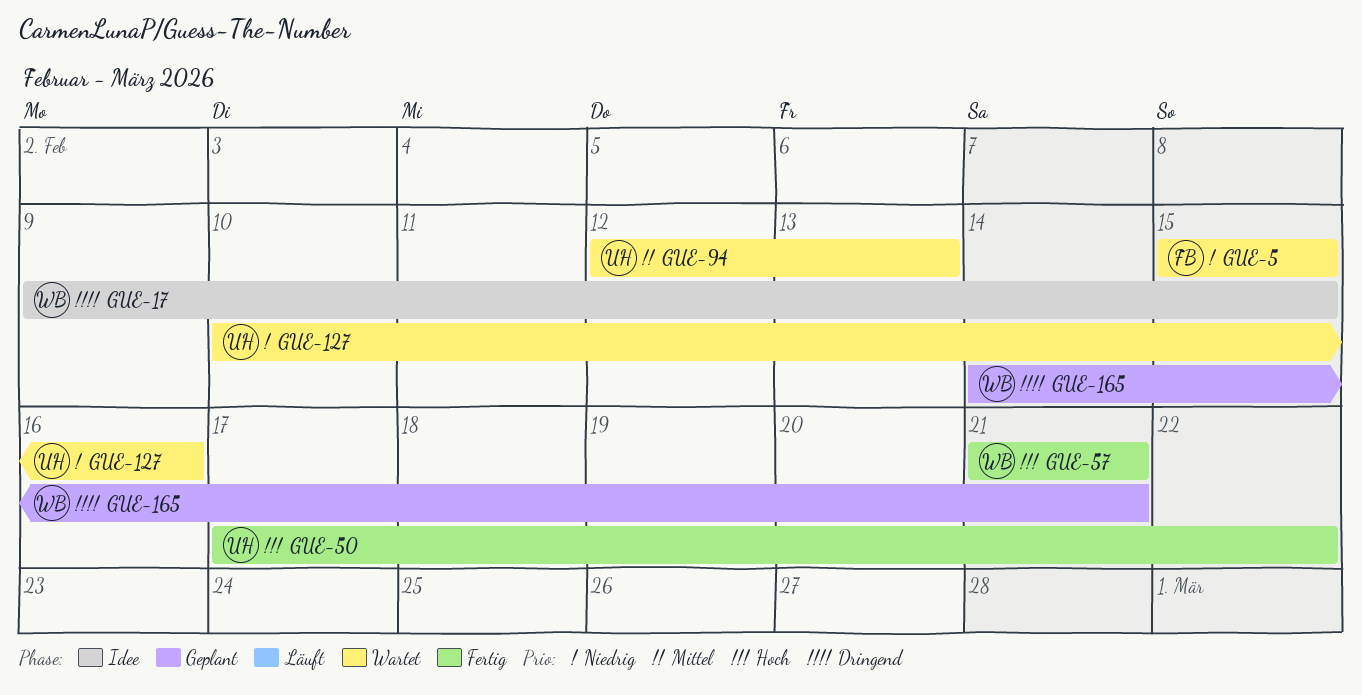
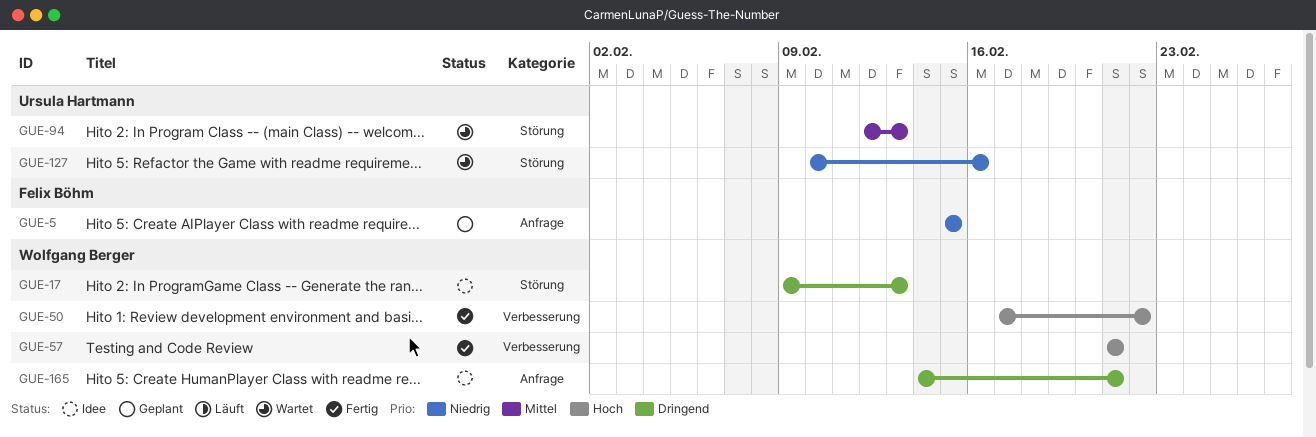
GUE-5, status: Wartet -> Geplant
GUE-17, due: Feb 15 -> Feb 13
GUE-50, owner: Ursula Hartmann -> Wolfgang Berger
GUE-165, status: Geplant -> Idee

